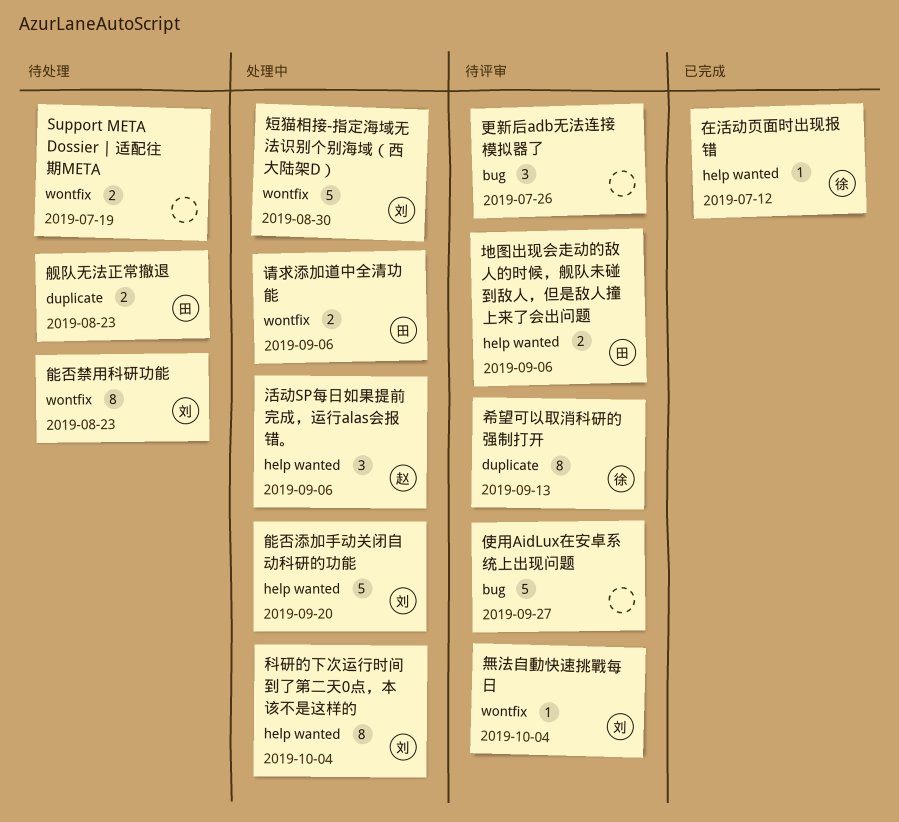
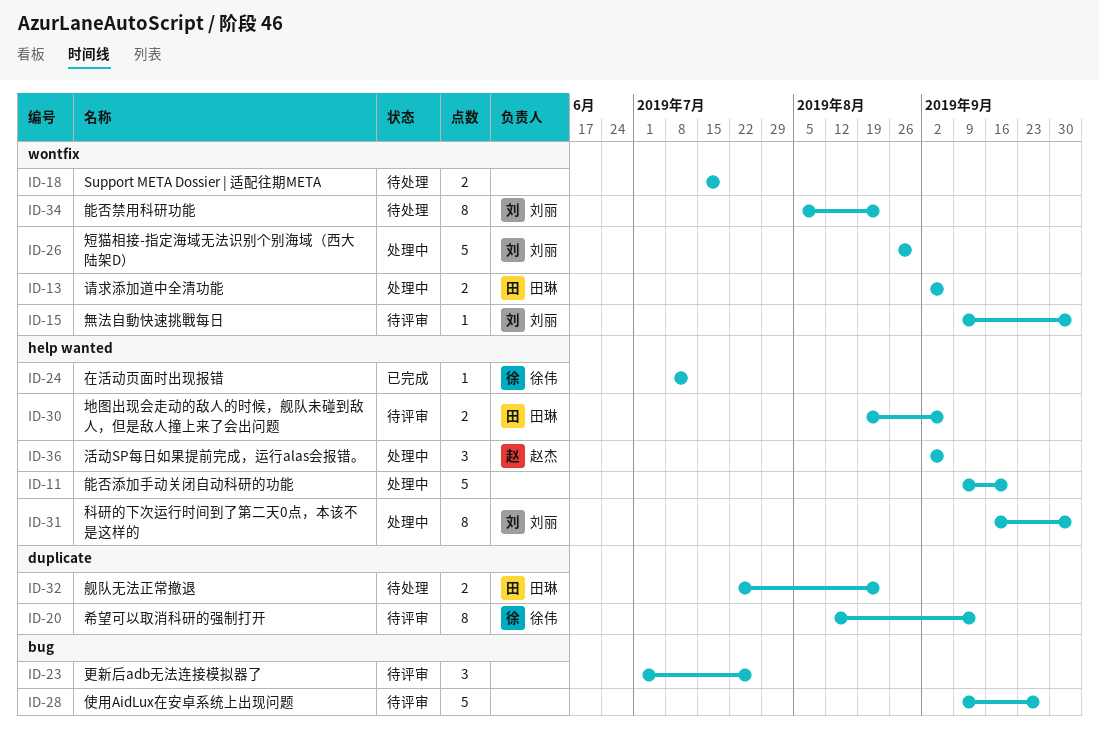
能否添加手动关闭自动科研的功能, owner: 刘丽 -> none

